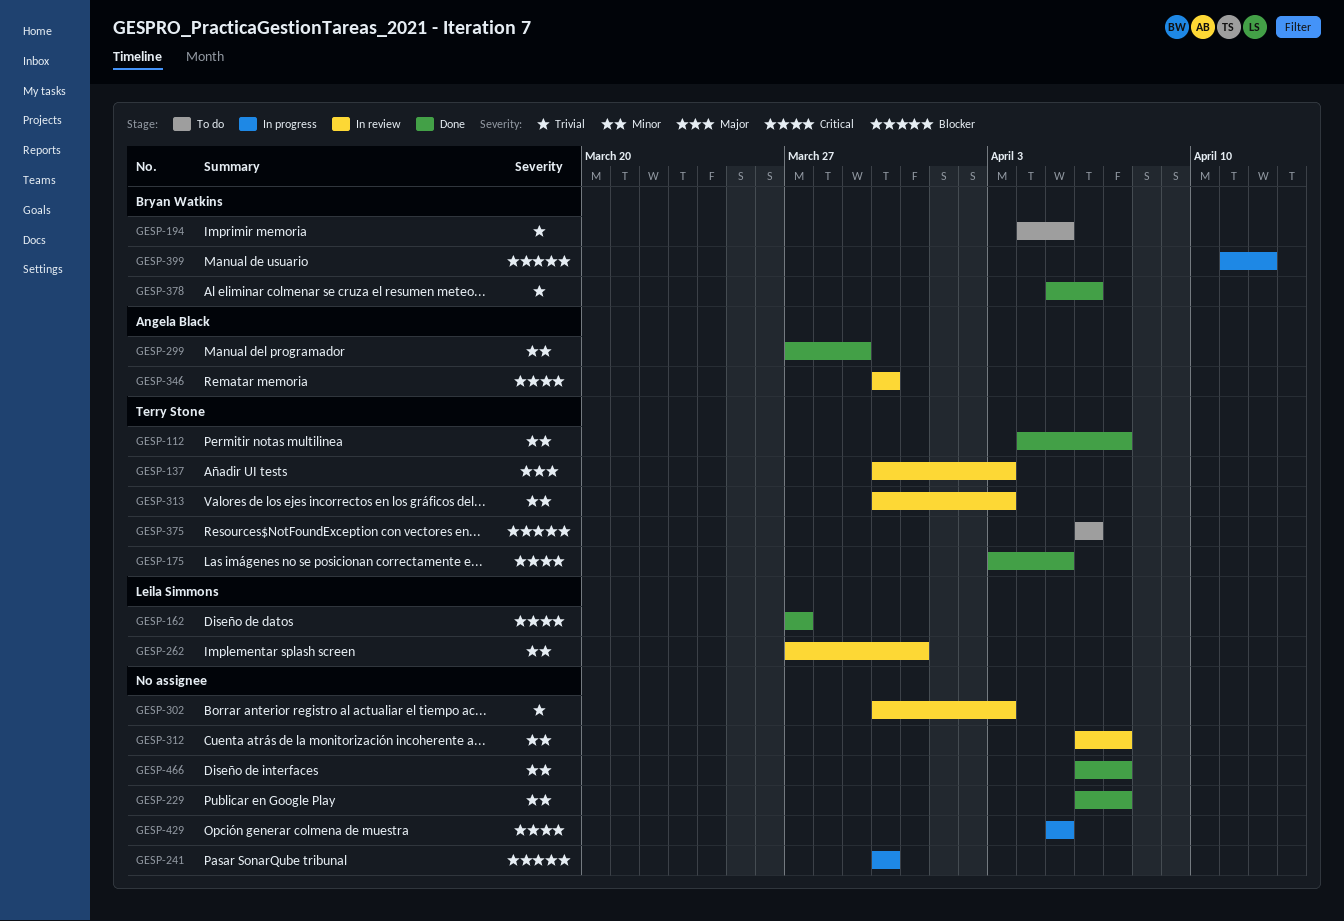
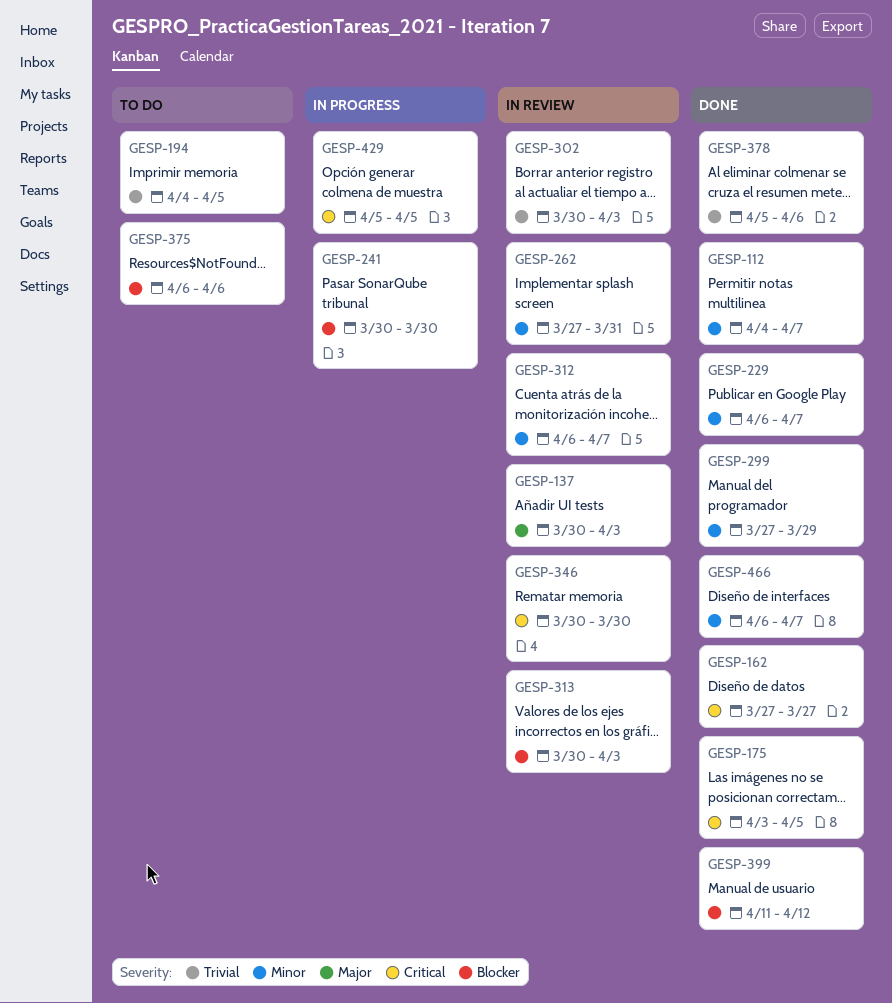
GESP-313, priority: Minor -> Blocker
GESP-399, status: In progress -> Done

